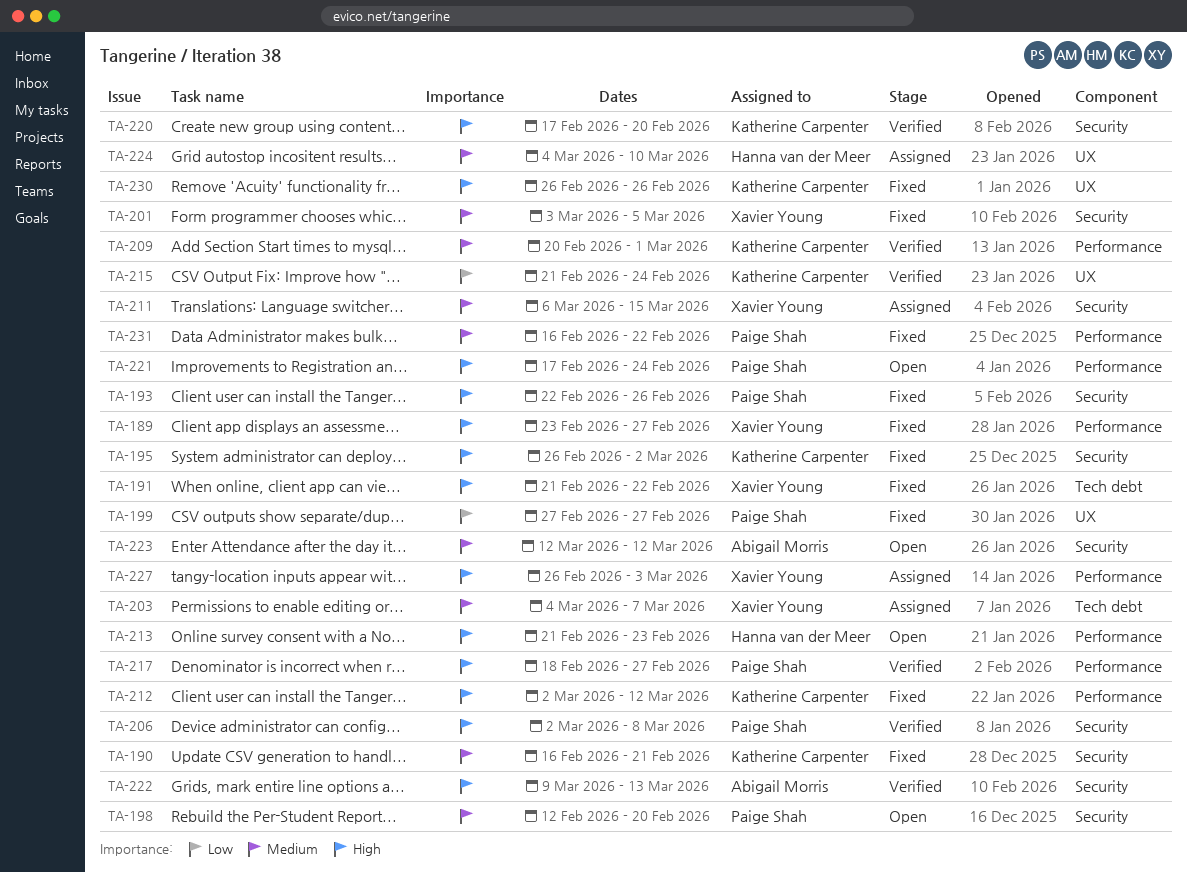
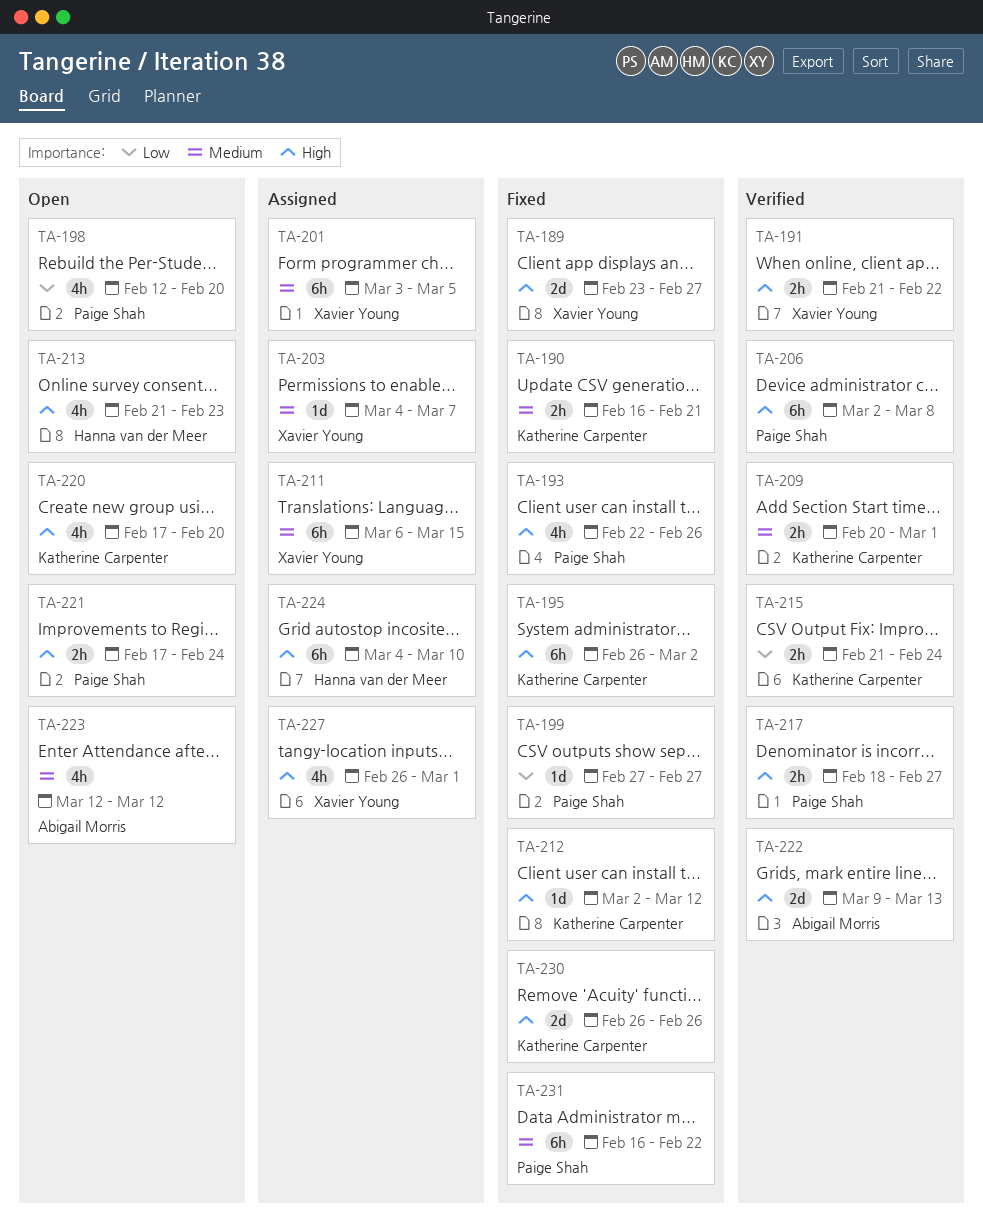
TA-191, status: Fixed -> Verified
TA-198, priority: Medium -> Low
TA-201, status: Fixed -> Assigned
TA-220, status: Verified -> Open
TA-224, priority: Medium -> High
TA-227, due: Mar 3 -> Mar 1

